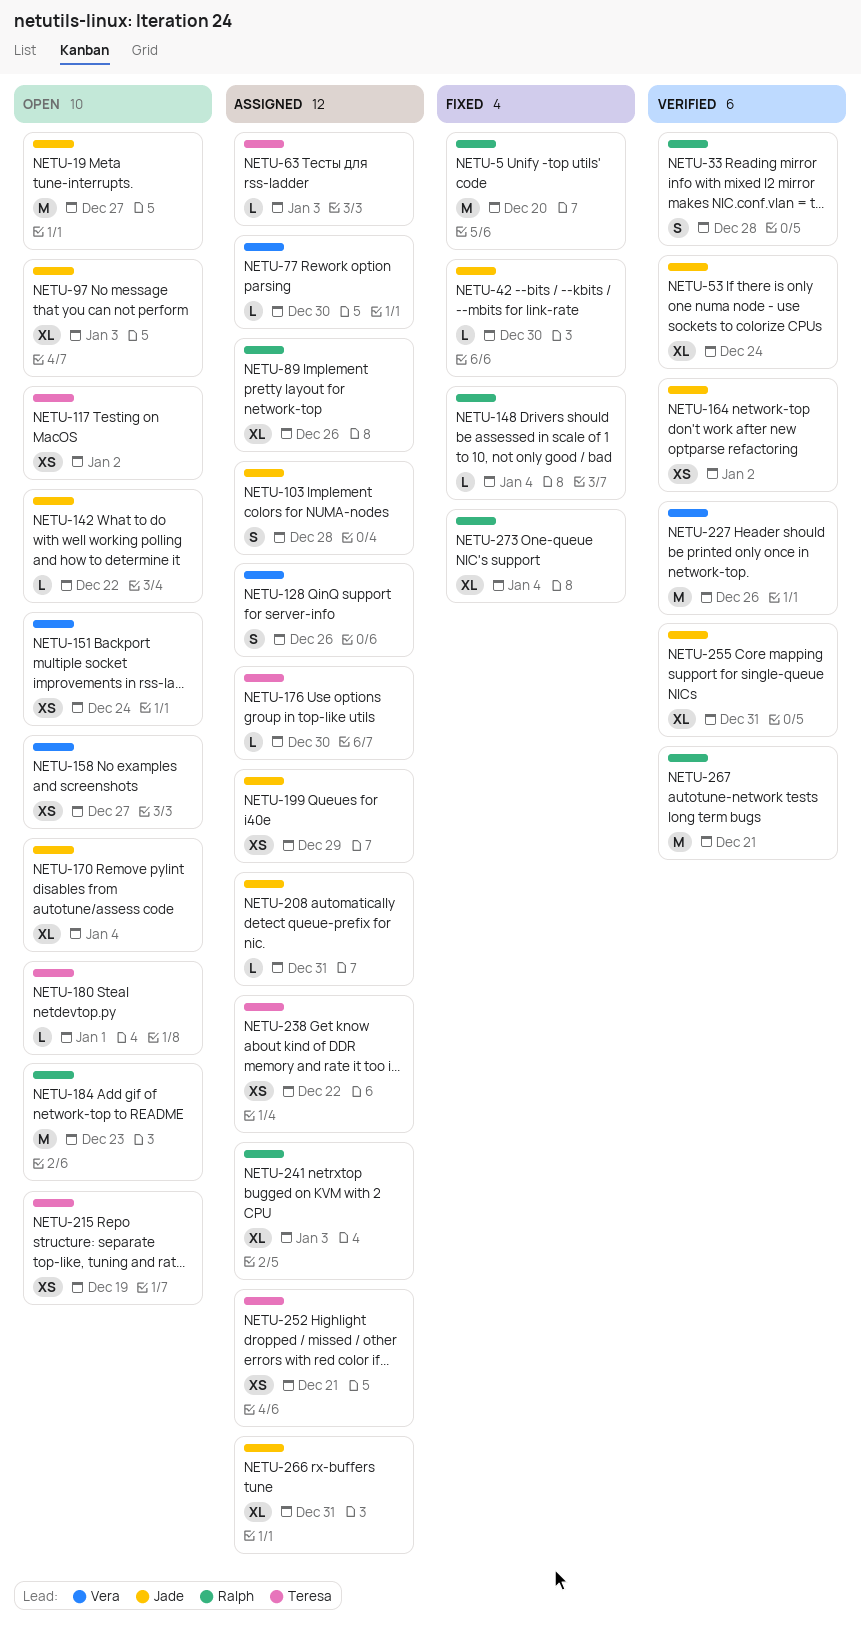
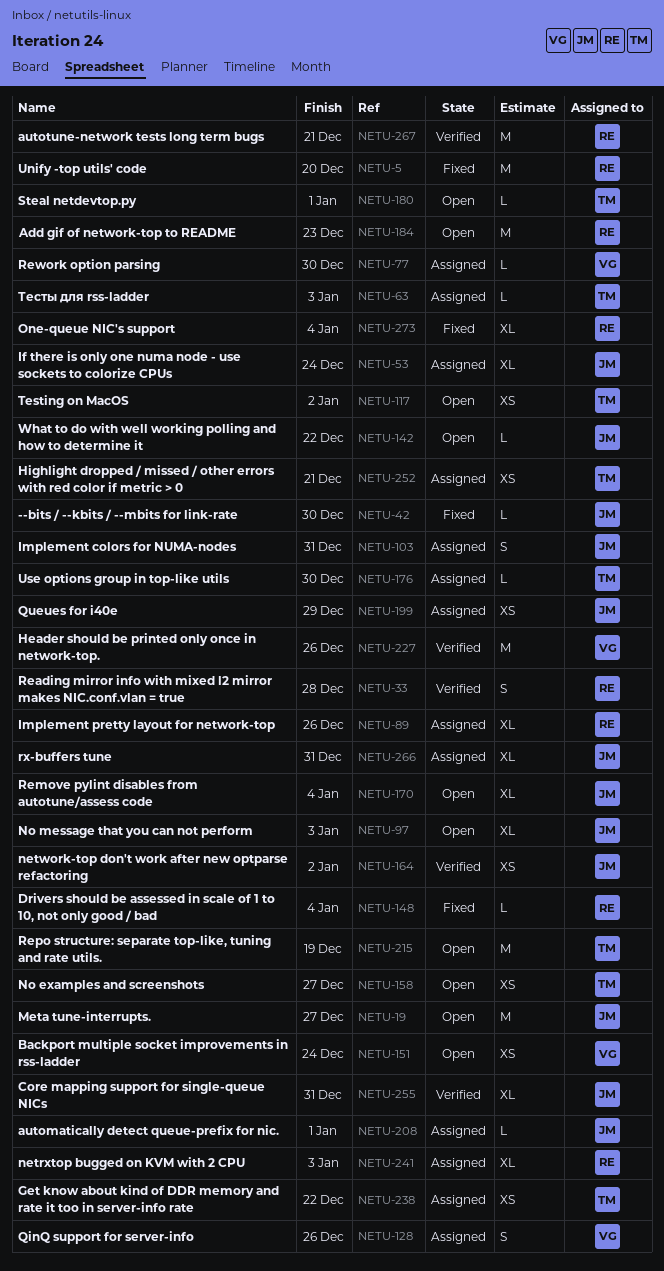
NETU-53, status: Verified -> Assigned
NETU-103, due: Dec 28 -> Dec 31
NETU-158, owner: Vera -> Teresa
NETU-208, due: Dec 31 -> Jan 1
NETU-215, estimate: XS -> M

